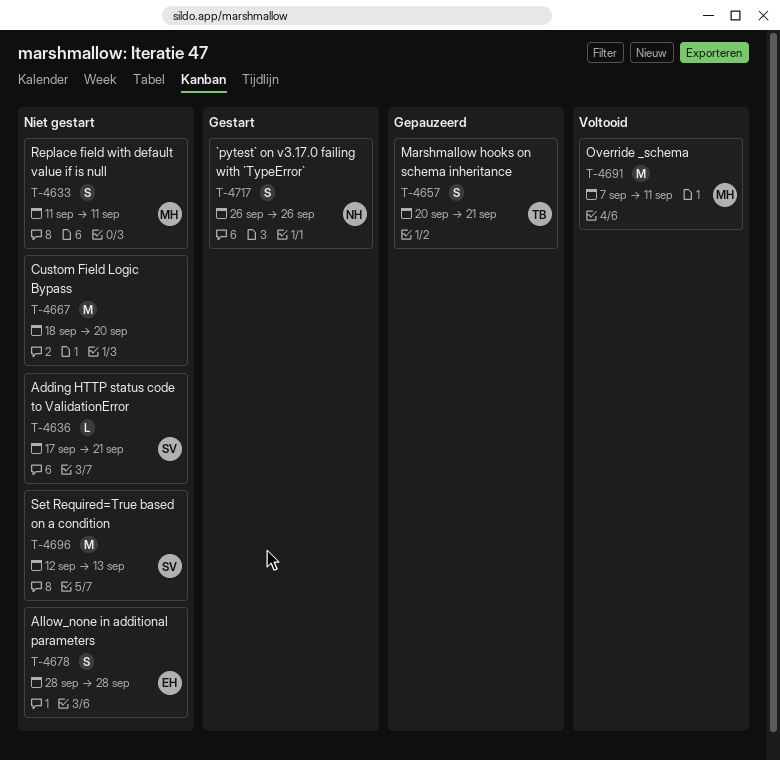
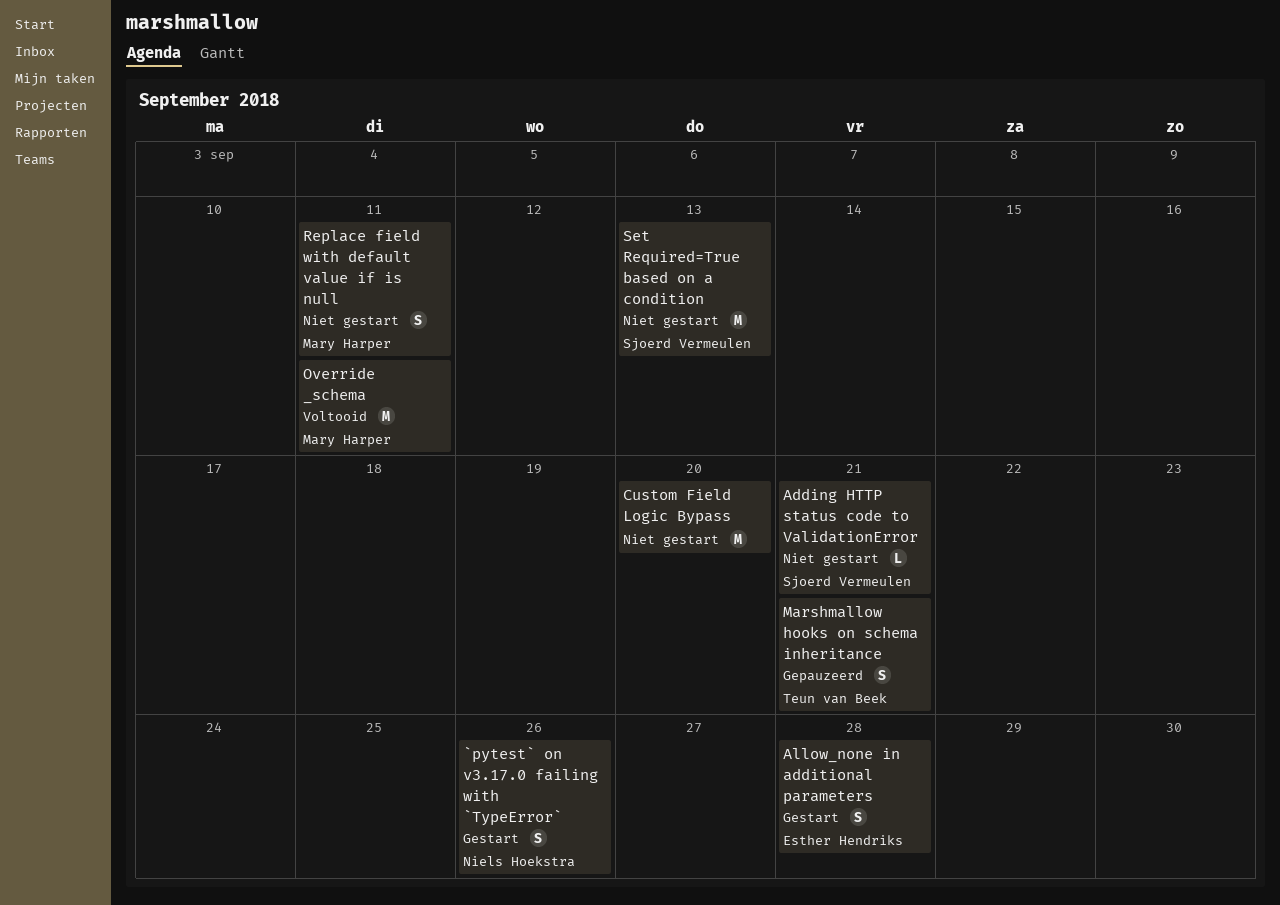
Allow_none in additional parameters, status: Niet gestart -> Gestart

